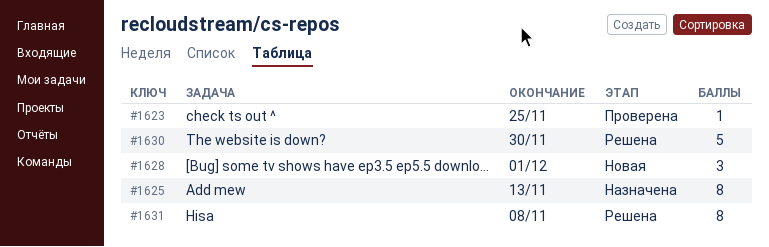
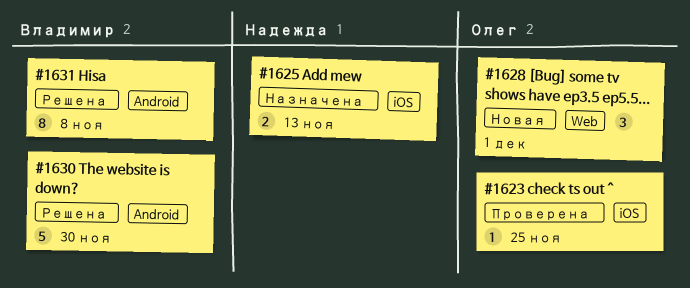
#1625, estimate: 8 -> 2

